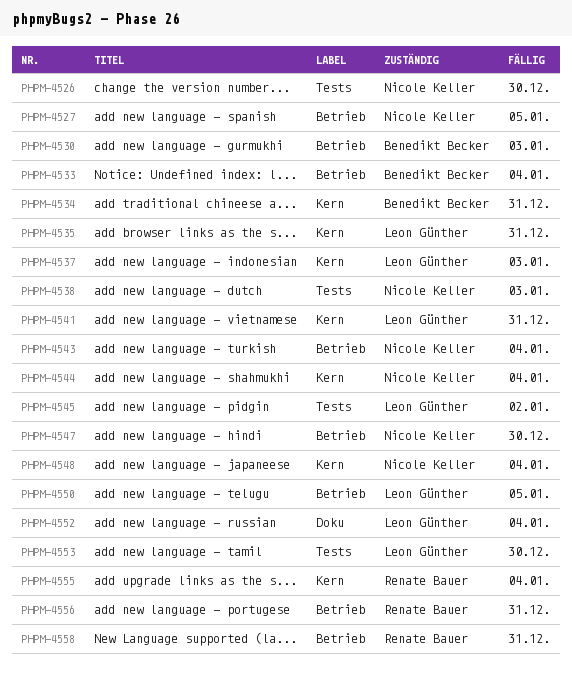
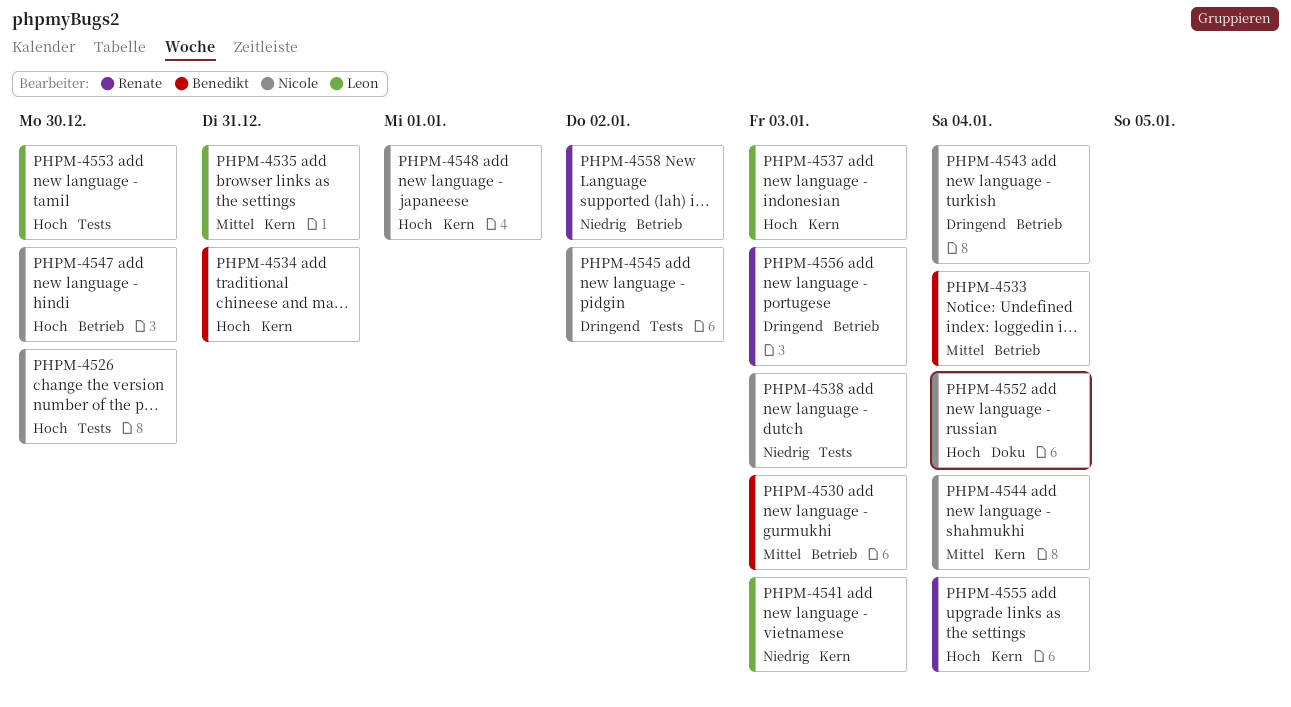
PHPM-4527: present -> none
PHPM-4541, due: Dec 31 -> Jan 3
PHPM-4545, owner: Leon Günther -> Nicole Keller
PHPM-4548, due: Jan 4 -> Jan 1
PHPM-4550: present -> none
PHPM-4552, owner: Leon Günther -> Nicole Keller
PHPM-4556, due: Dec 31 -> Jan 3
PHPM-4558, due: Dec 31 -> Jan 2

